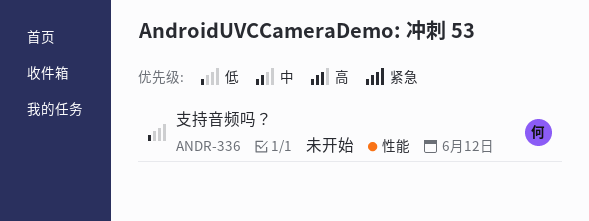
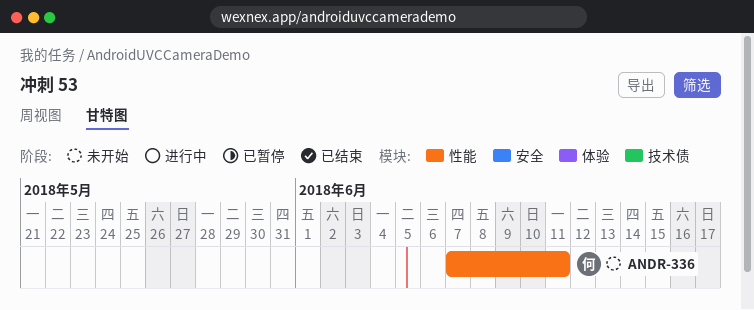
ANDR-336, due: Jun 12 -> Jun 11

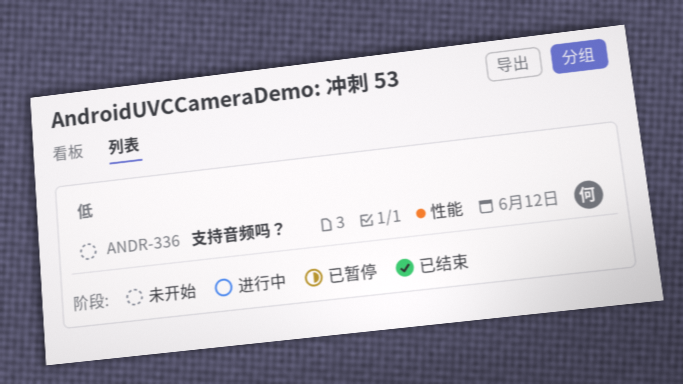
ANDR-336, due: Jun 11 -> Jun 12

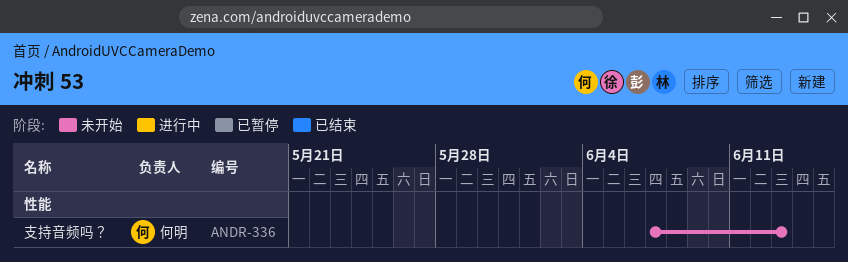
ANDR-336, due: Jun 12 -> Jun 13

